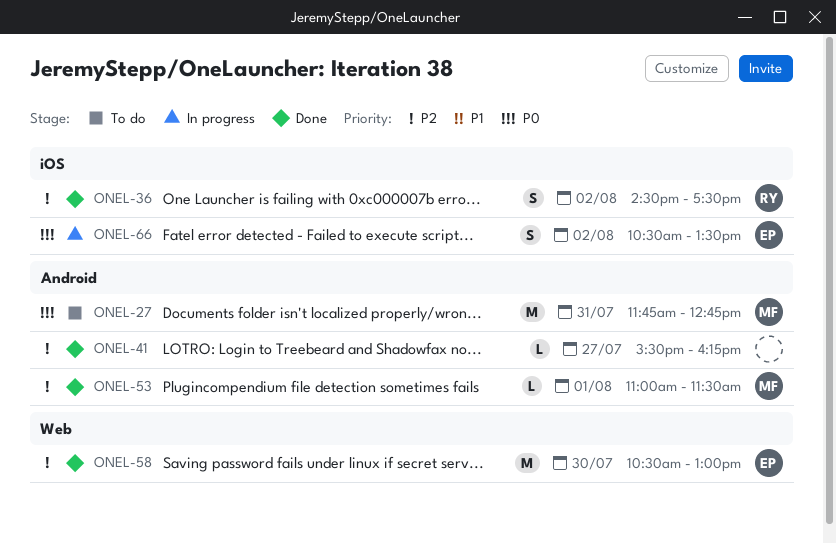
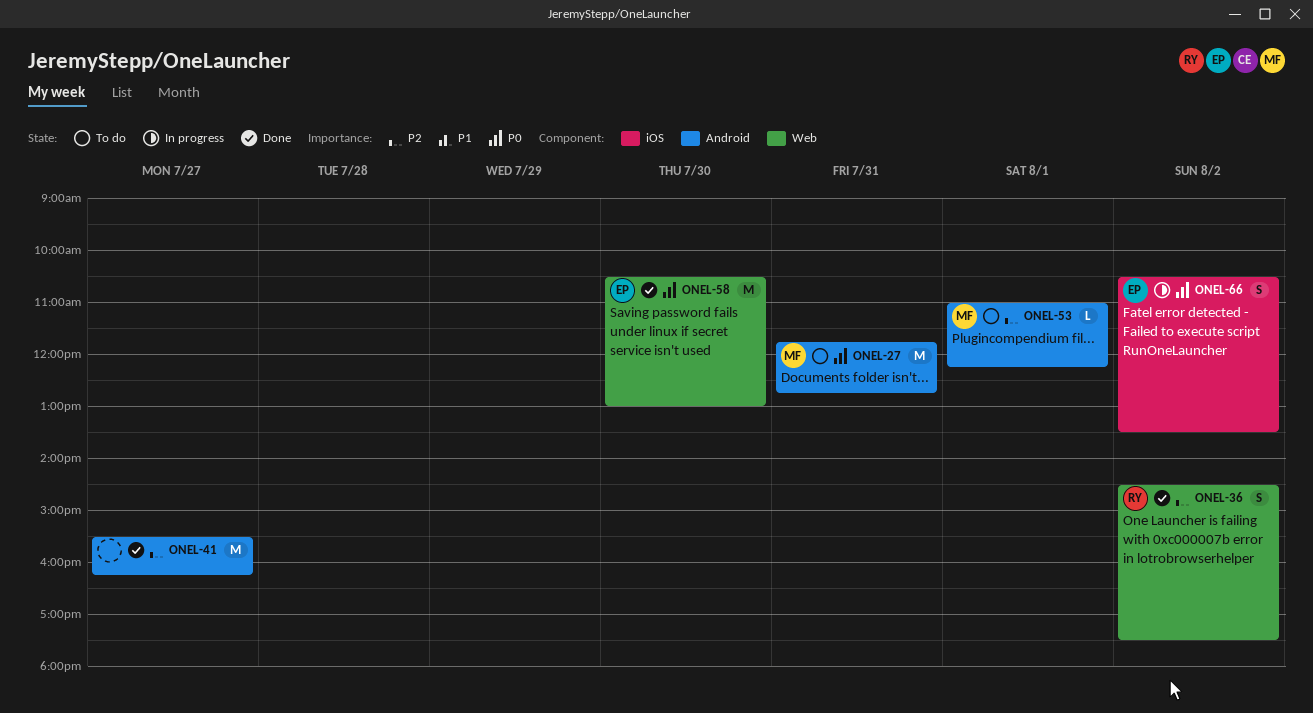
ONEL-36, label: iOS -> Web
ONEL-41, estimate: L -> M
ONEL-53, status: Done -> To do
ONEL-53, ends: 11:30 -> 12:15
ONEL-58, priority: P2 -> P0

